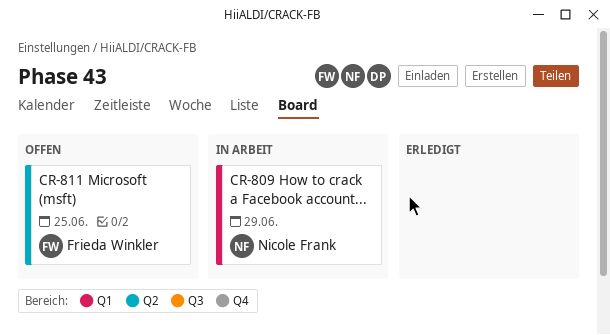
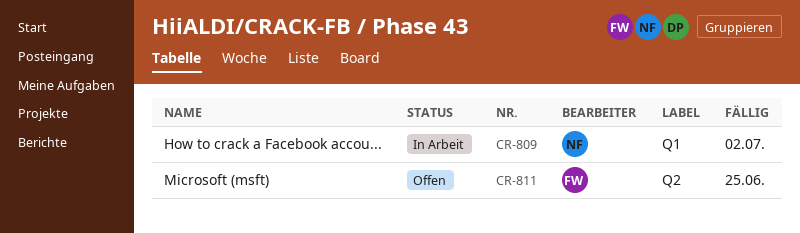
CR-809, due: Jun 29 -> Jul 2

